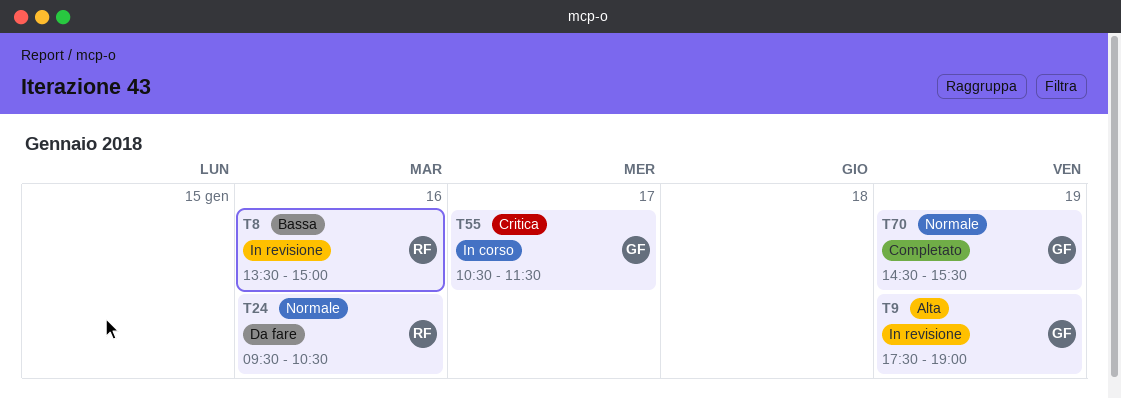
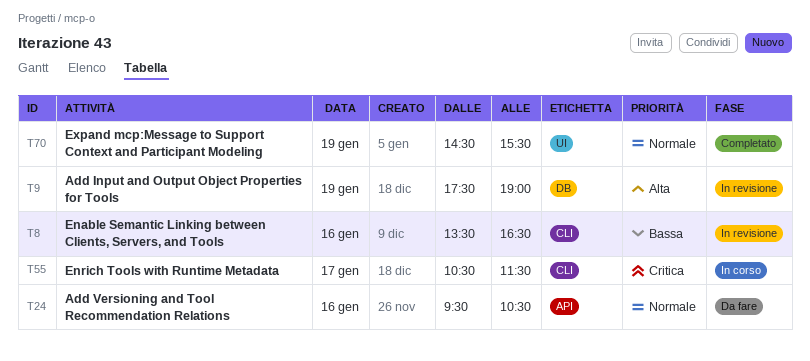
T8, ends: 15:00 -> 16:30

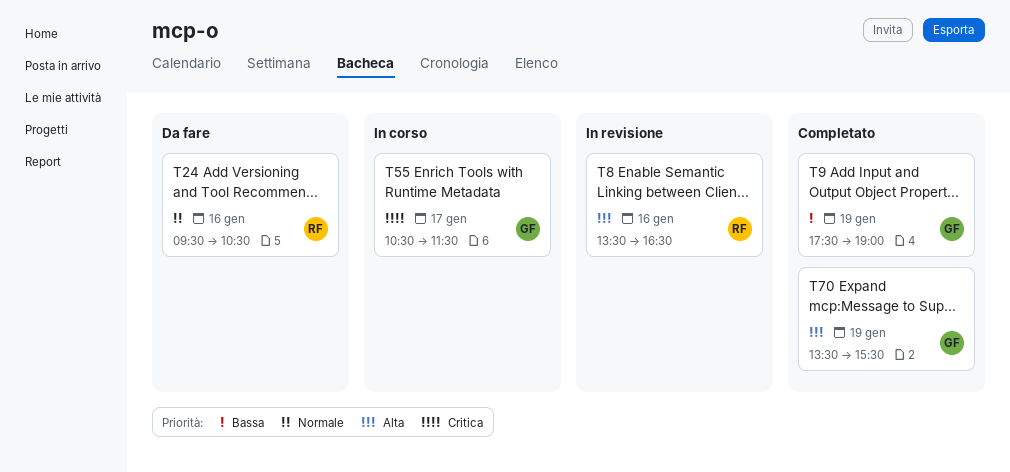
T8, priority: Bassa -> Alta
T9, status: In revisione -> Completato
T9, priority: Alta -> Bassa
T70, priority: Normale -> Alta
T70, begins: 14:30 -> 13:30

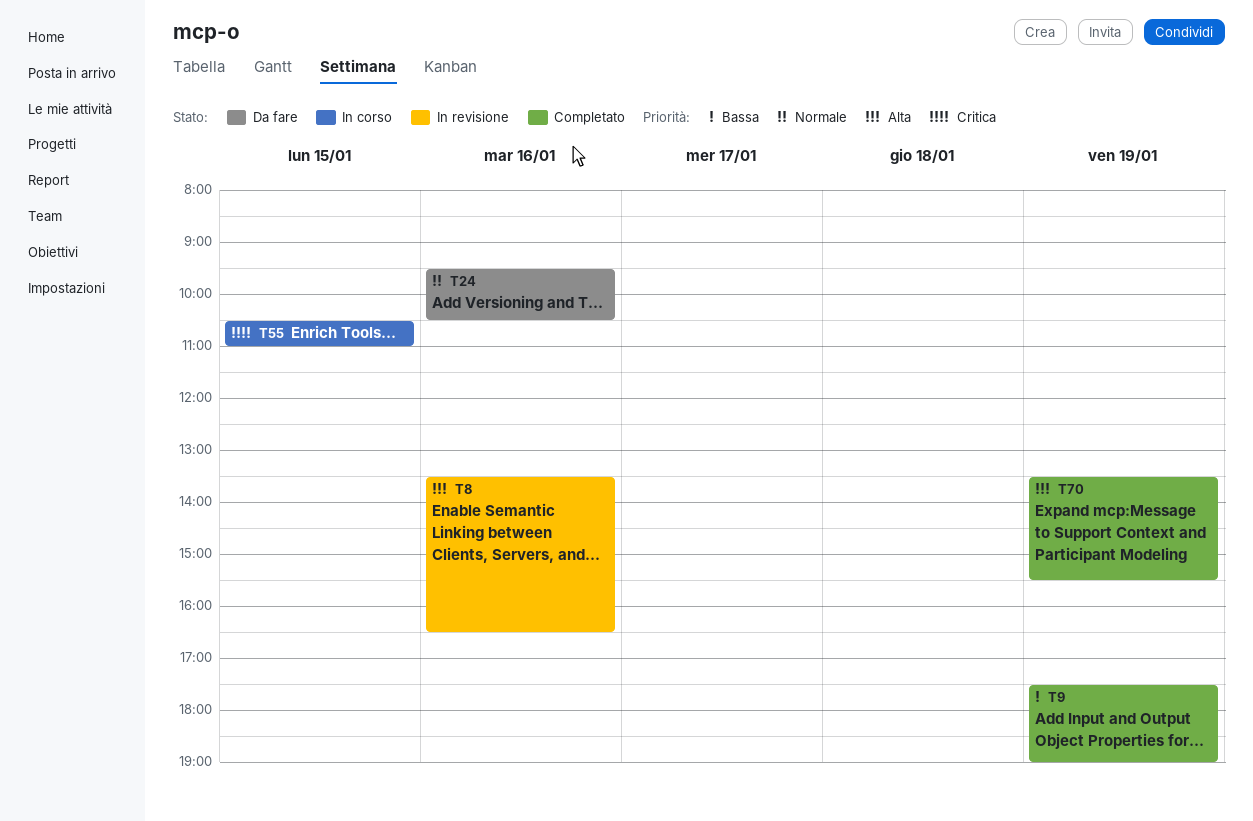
T55, day: Jan 17 -> Jan 15
T55, ends: 11:30 -> 11:00

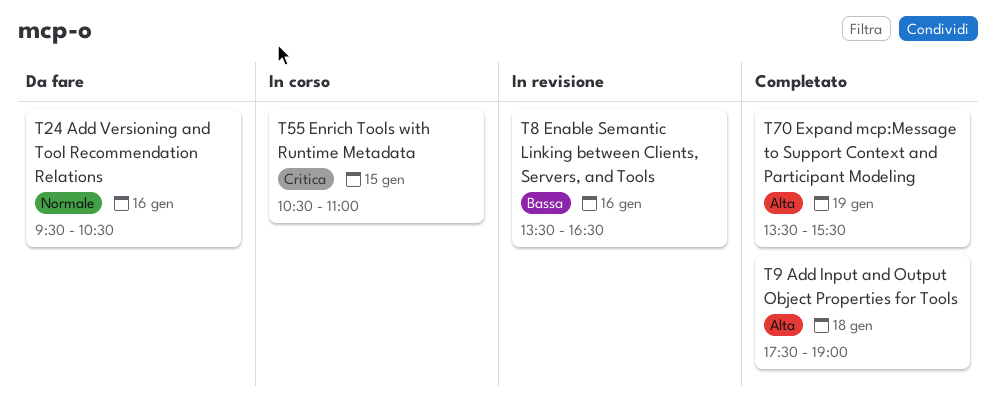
T8, priority: Alta -> Bassa
T9, priority: Bassa -> Alta
T9, day: Jan 19 -> Jan 18

